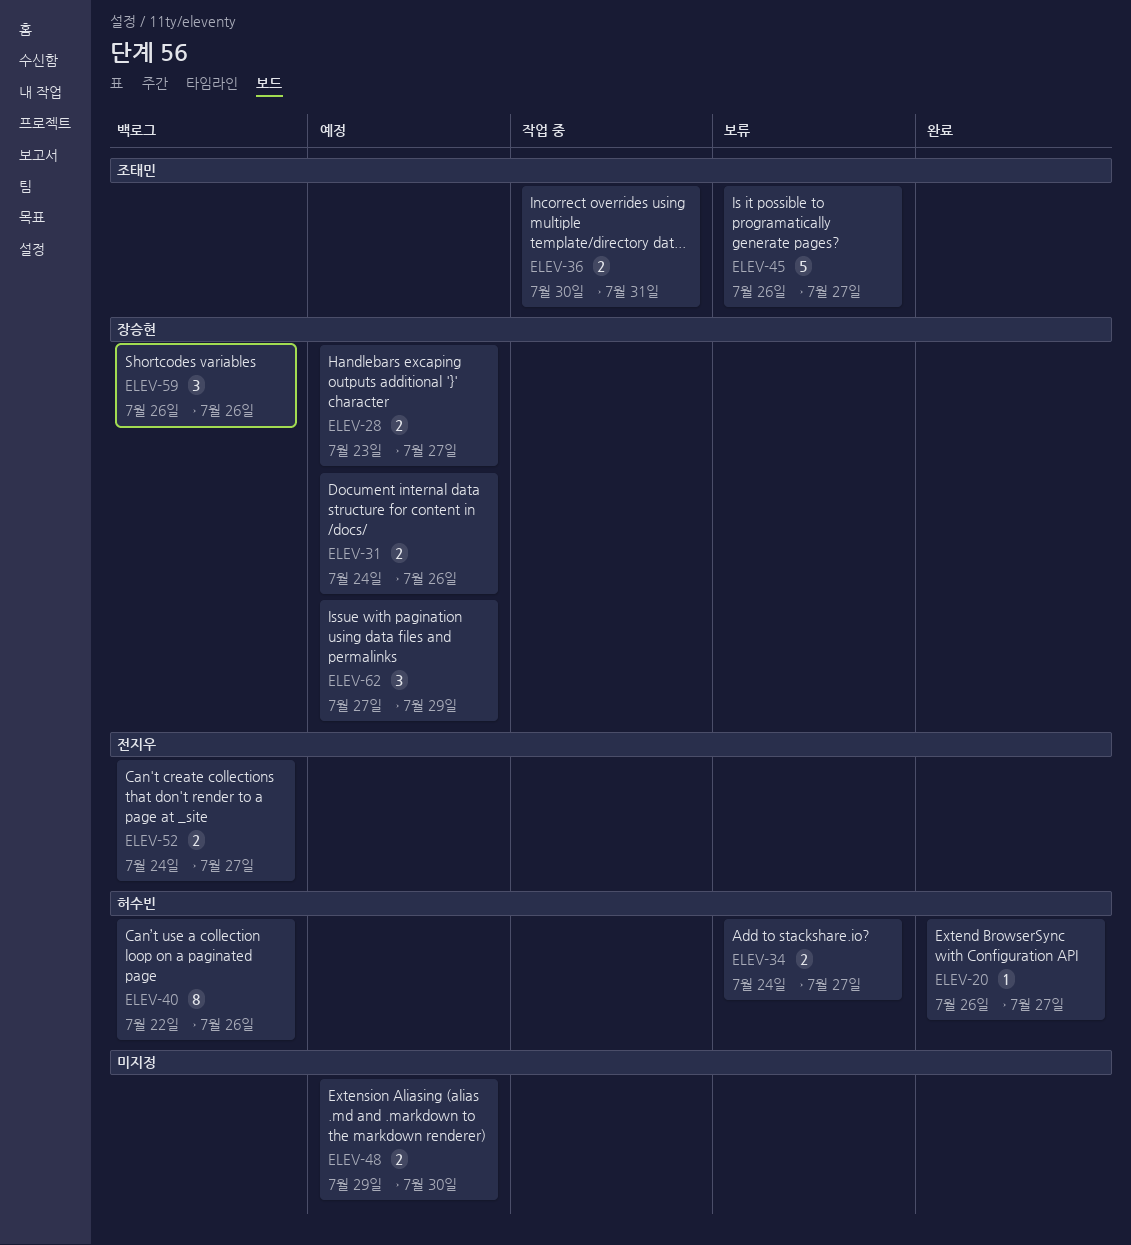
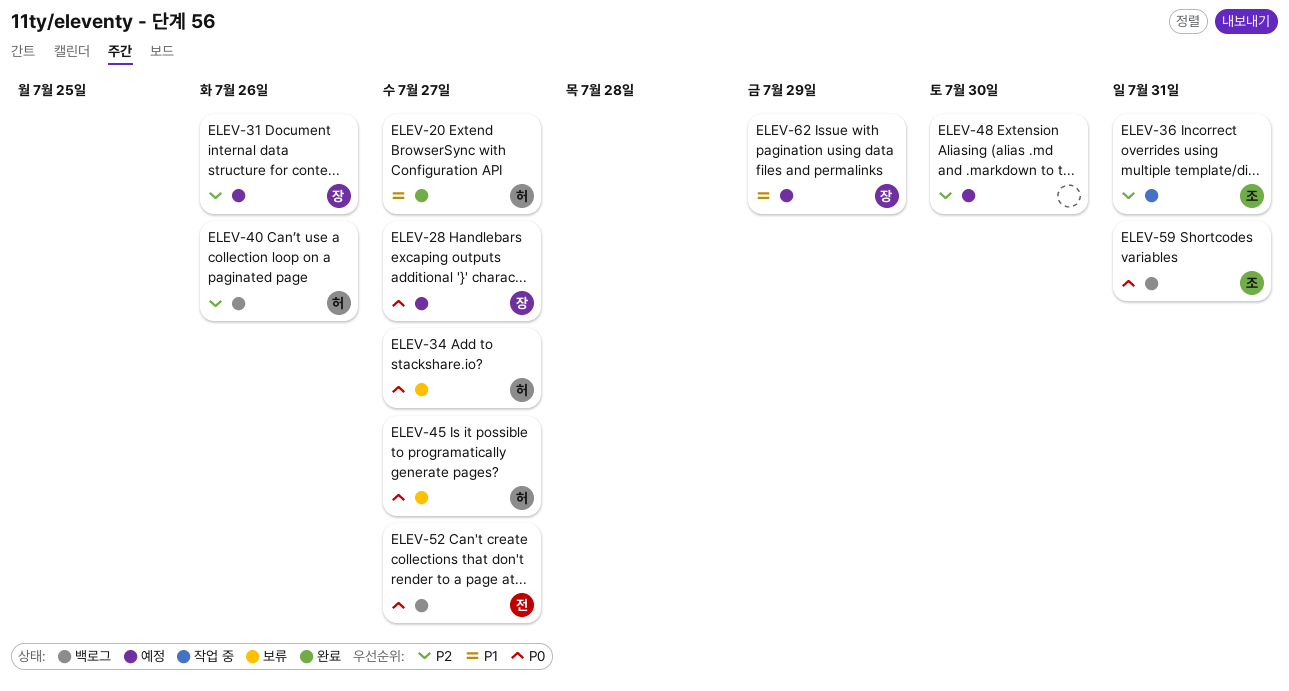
ELEV-45, owner: 조태민 -> 허수빈
ELEV-59, owner: 장승현 -> 조태민
ELEV-59, due: Jul 26 -> Jul 31

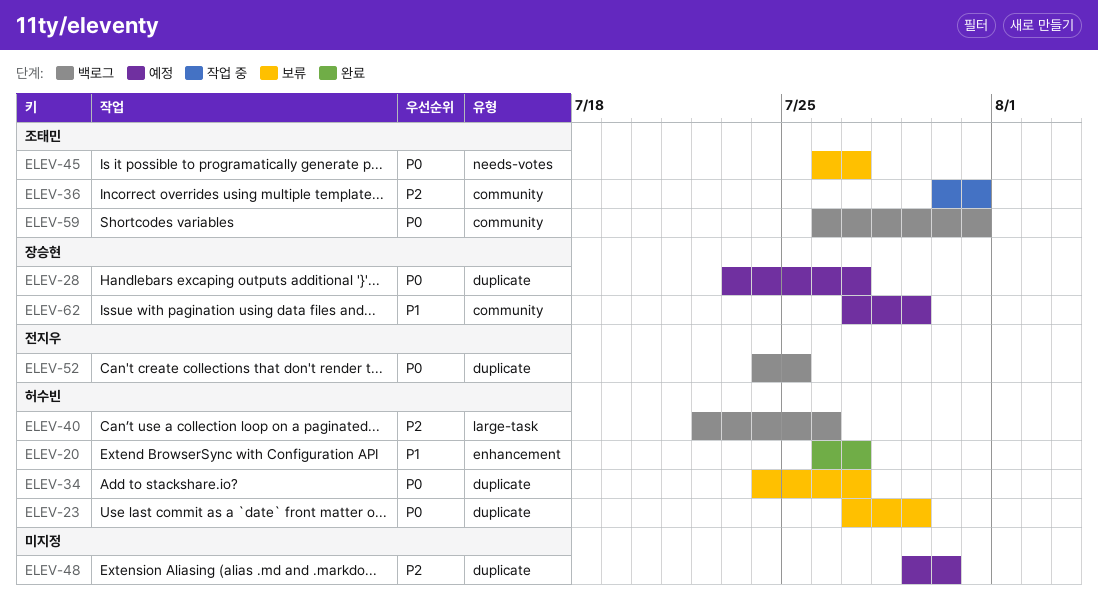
ELEV-23: none -> present
ELEV-31: present -> none
ELEV-45, owner: 허수빈 -> 조태민
ELEV-52, due: Jul 27 -> Jul 25

